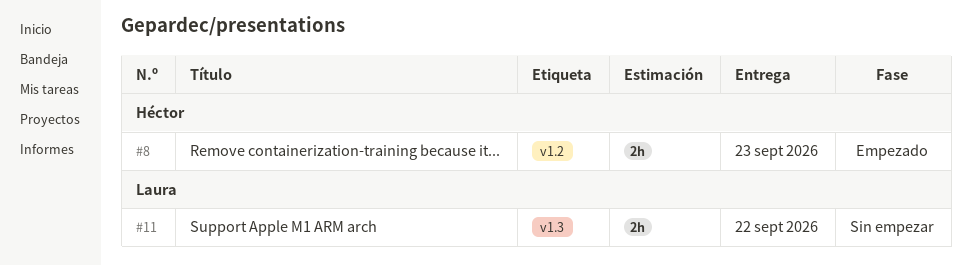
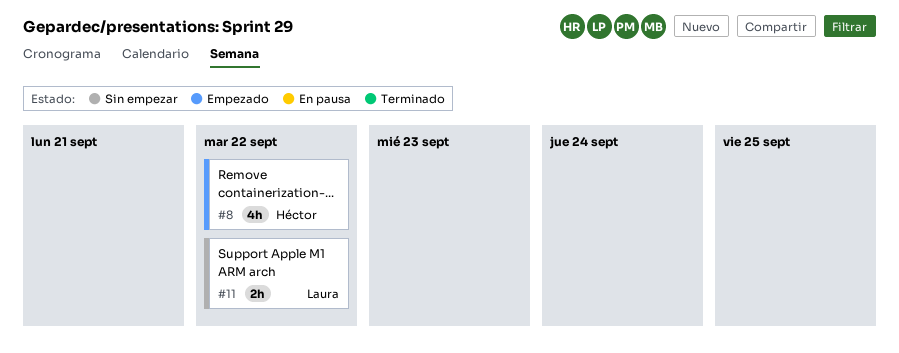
#8, estimate: 2h -> 4h
#8, due: Sep 23 -> Sep 22

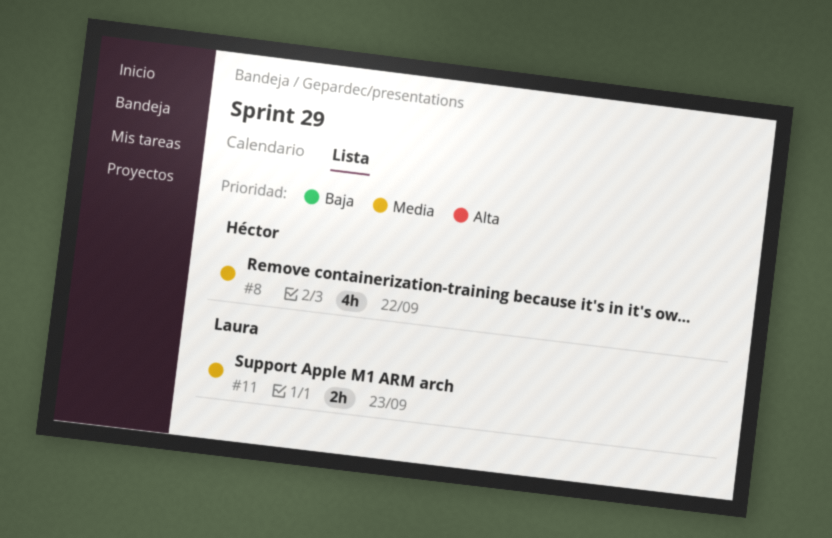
#11, due: Sep 22 -> Sep 23

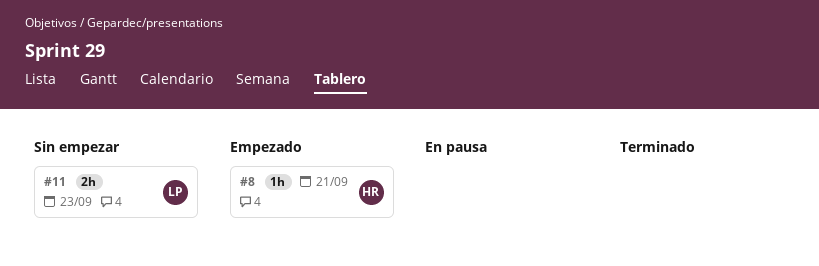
#8, estimate: 4h -> 1h
#8, due: Sep 22 -> Sep 21

